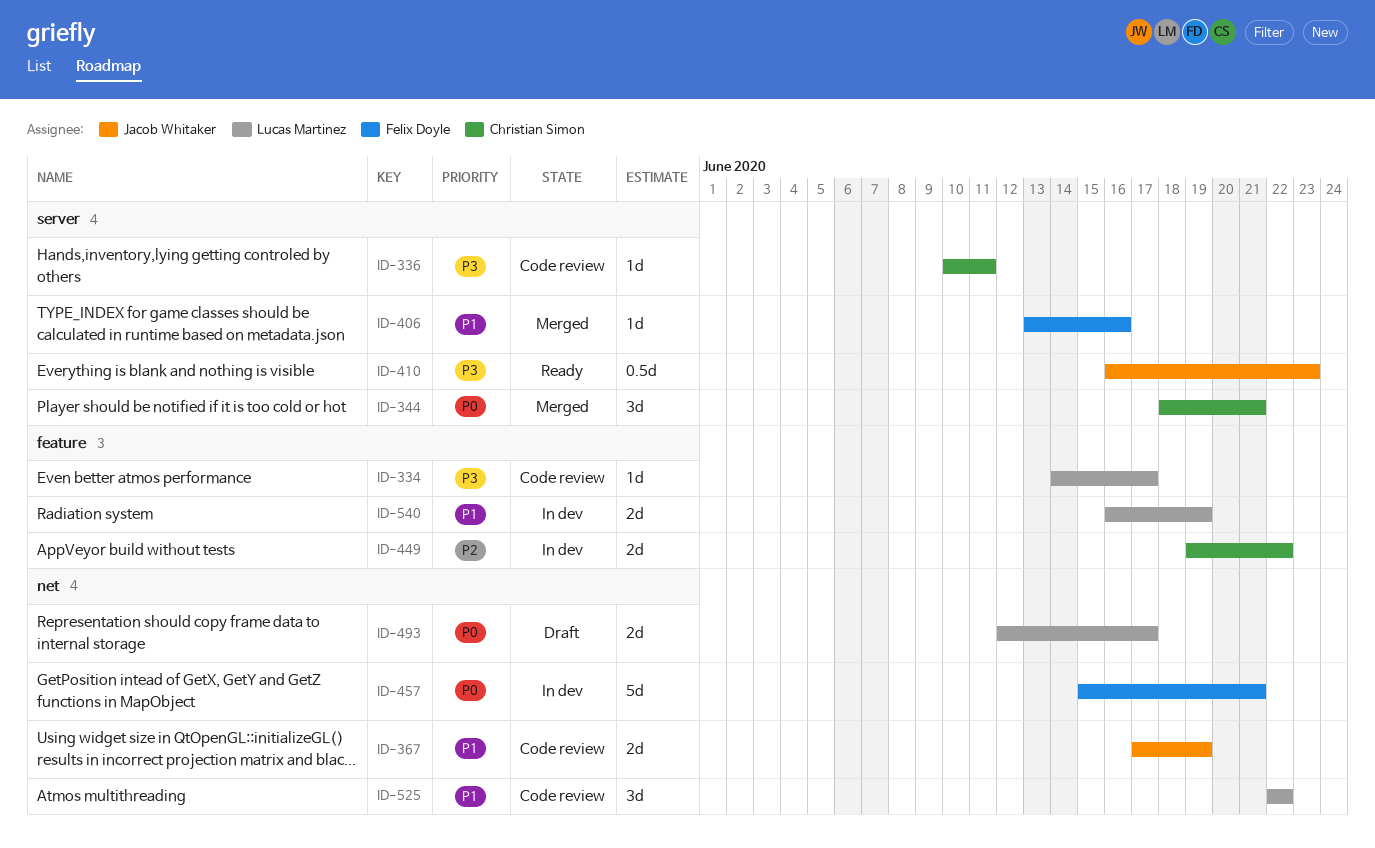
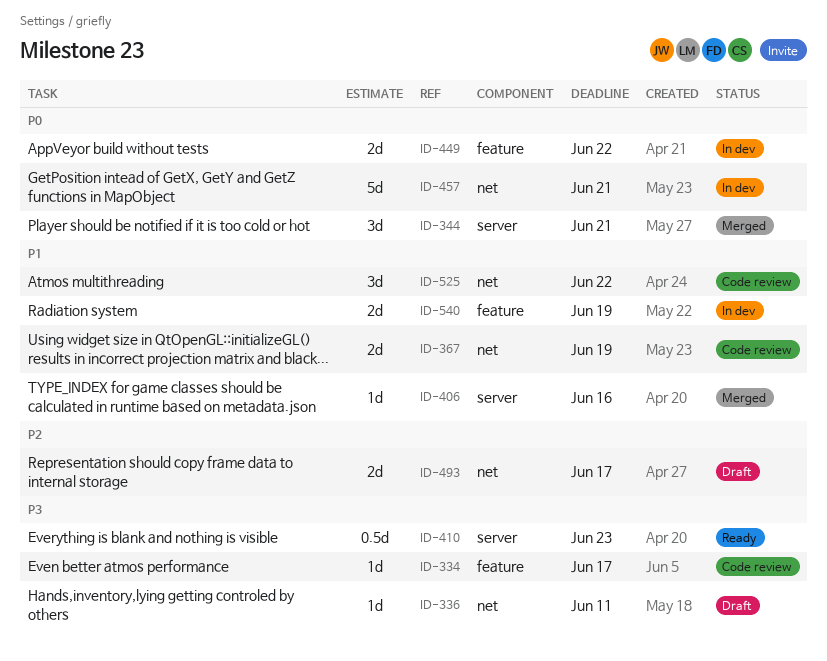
ID-336, status: Code review -> Draft
ID-336, label: server -> net
ID-449, priority: P2 -> P0
ID-493, priority: P0 -> P2

